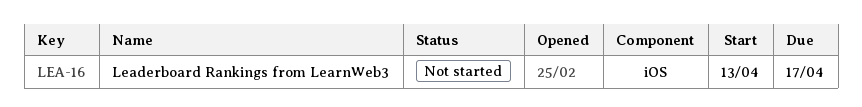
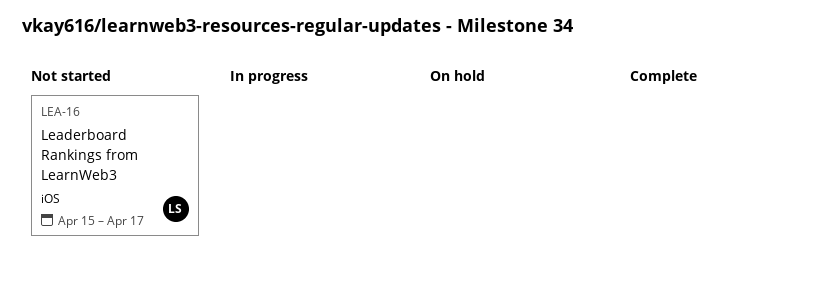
LEA-16, start: Apr 13 -> Apr 15

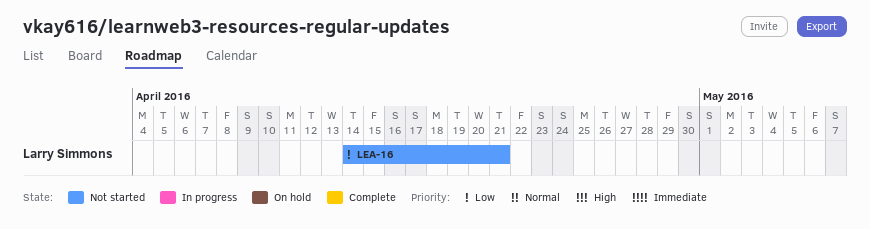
LEA-16, start: Apr 15 -> Apr 14
LEA-16, due: Apr 17 -> Apr 21

